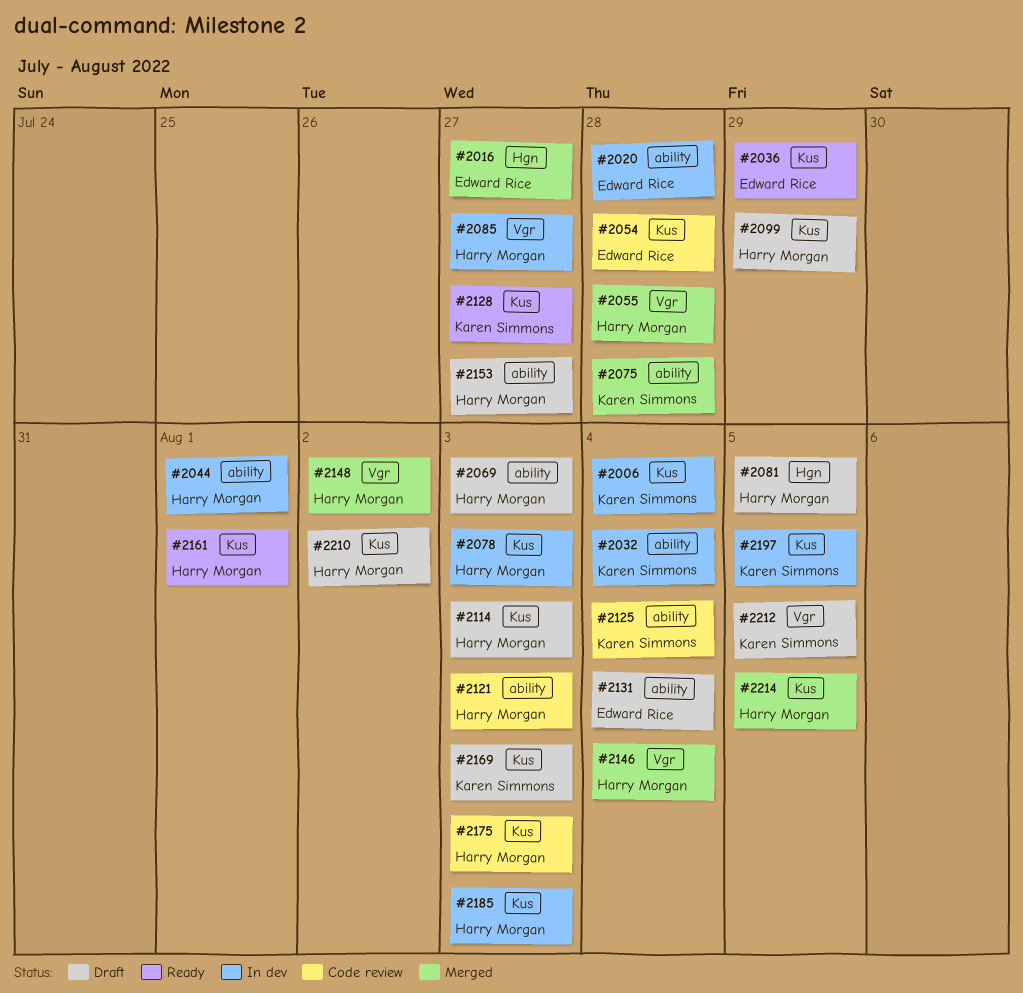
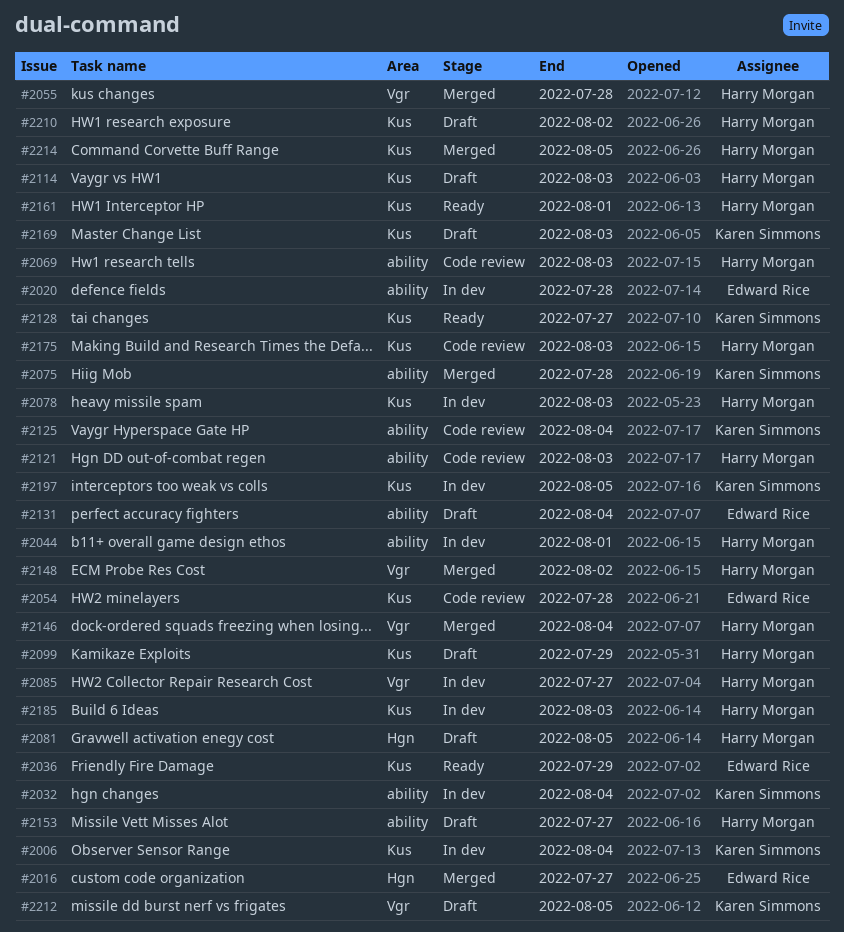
#2069, status: Draft -> Code review

